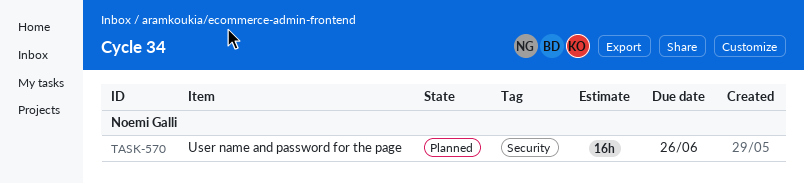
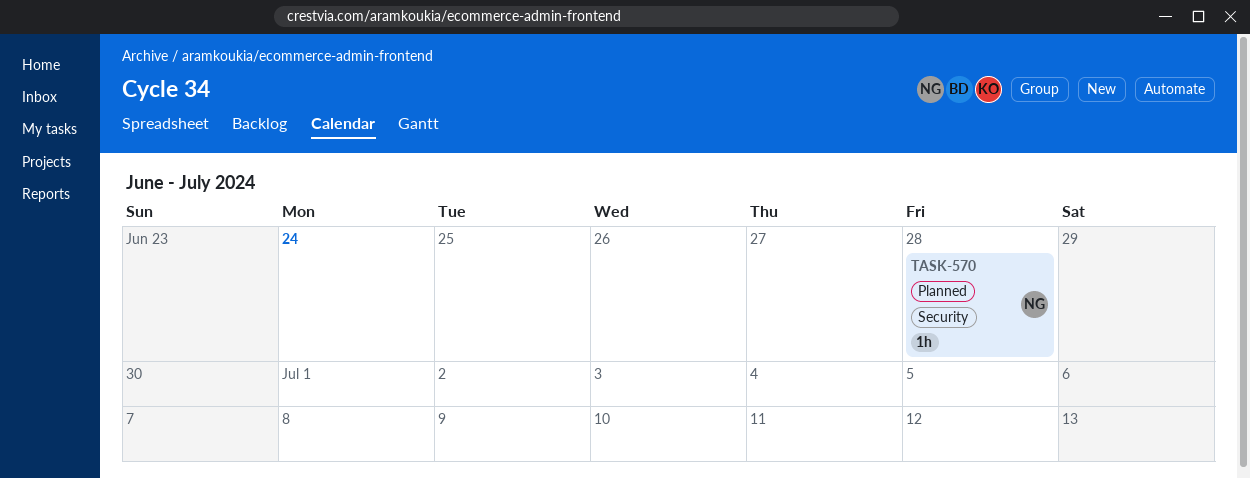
TASK-570, estimate: 16h -> 1h
TASK-570, due: Jun 26 -> Jun 28

